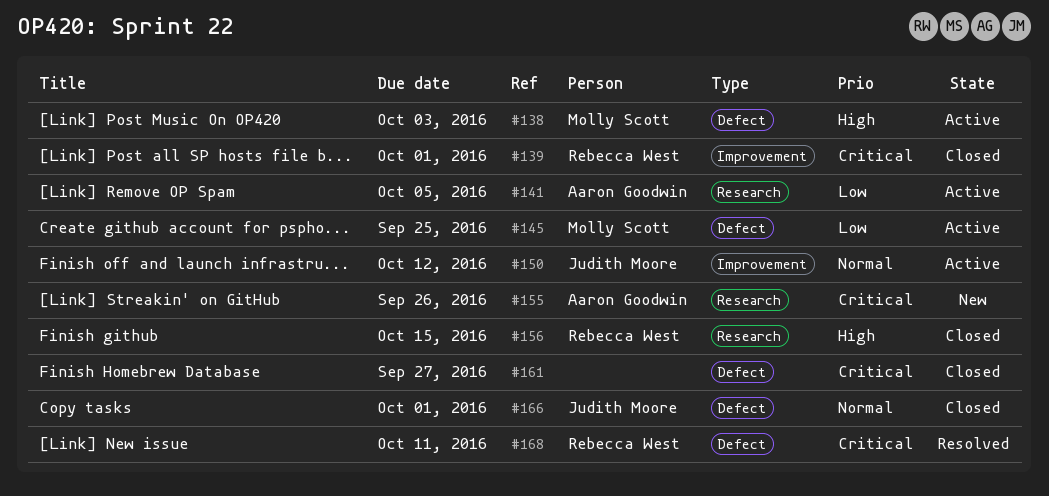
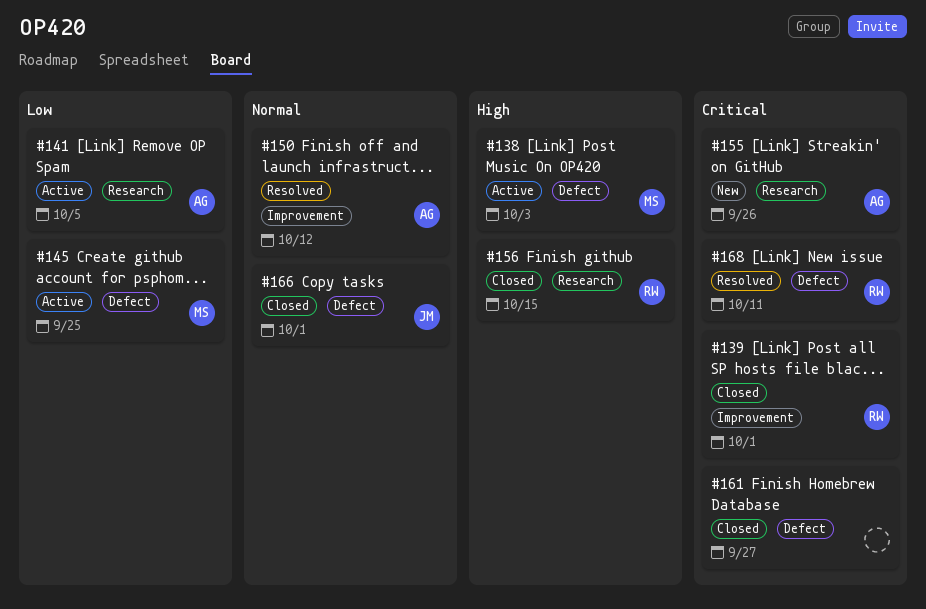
#150, status: Active -> Resolved
#150, owner: Judith Moore -> Aaron Goodwin

